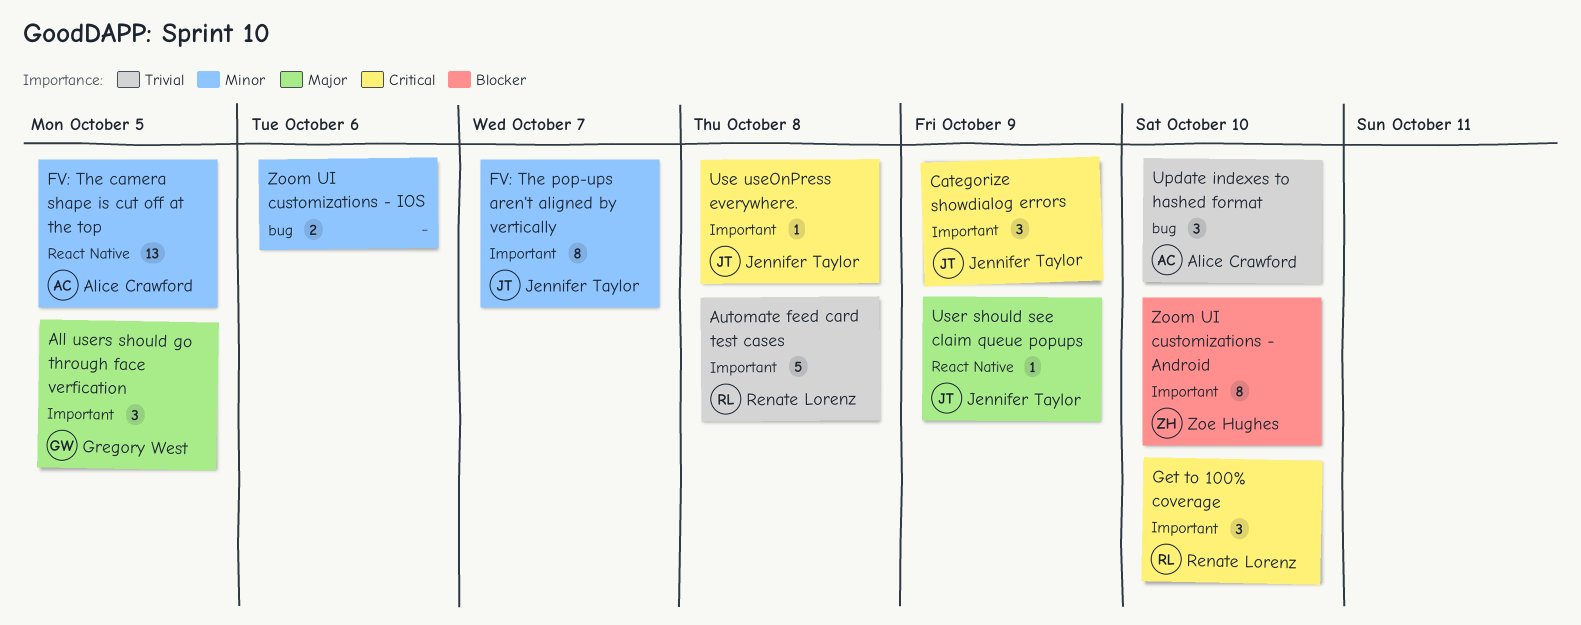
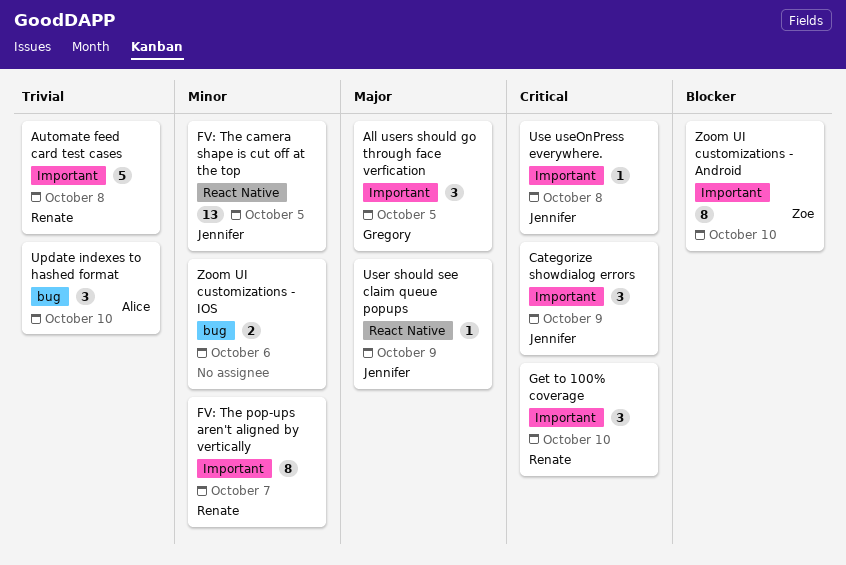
FV: The camera shape is cut off at the top, owner: Alice Crawford -> Jennifer Taylor
FV: The pop-ups aren't aligned by vertically, owner: Jennifer Taylor -> Renate Lorenz

